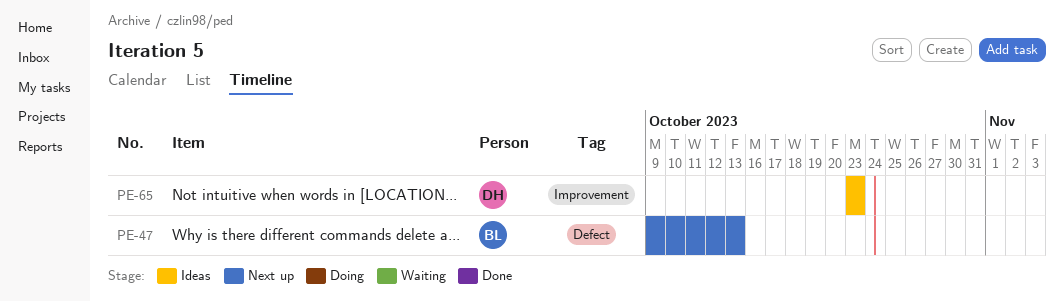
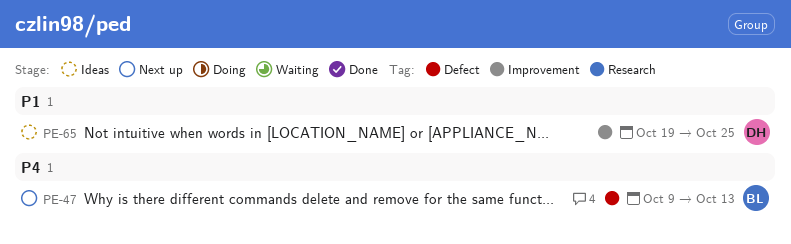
PE-65, start: Oct 23 -> Oct 19
PE-65, due: Oct 23 -> Oct 25

